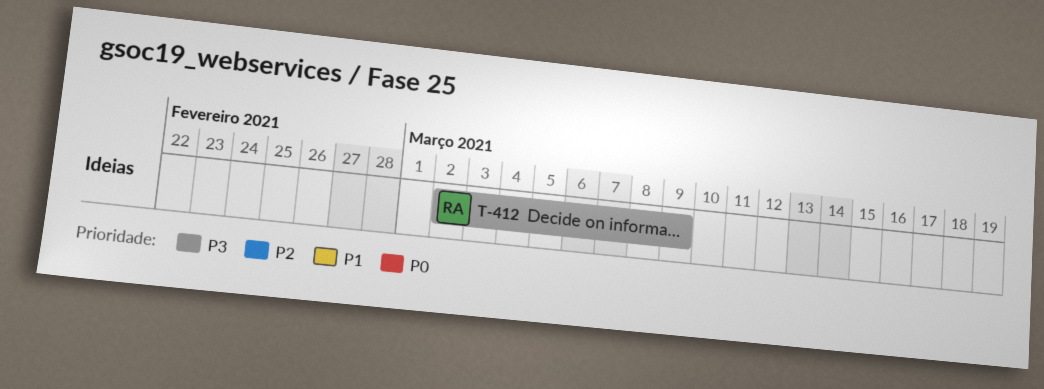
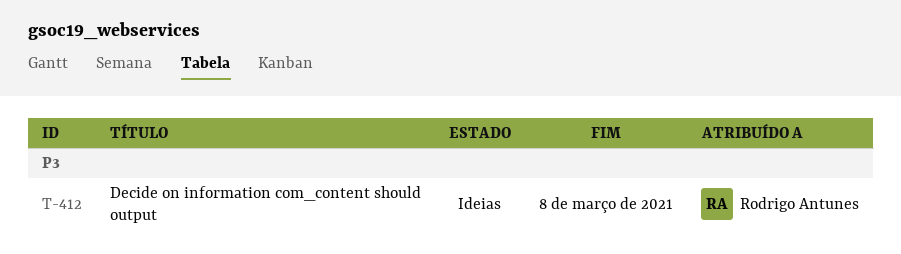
T-412, due: Mar 9 -> Mar 8

